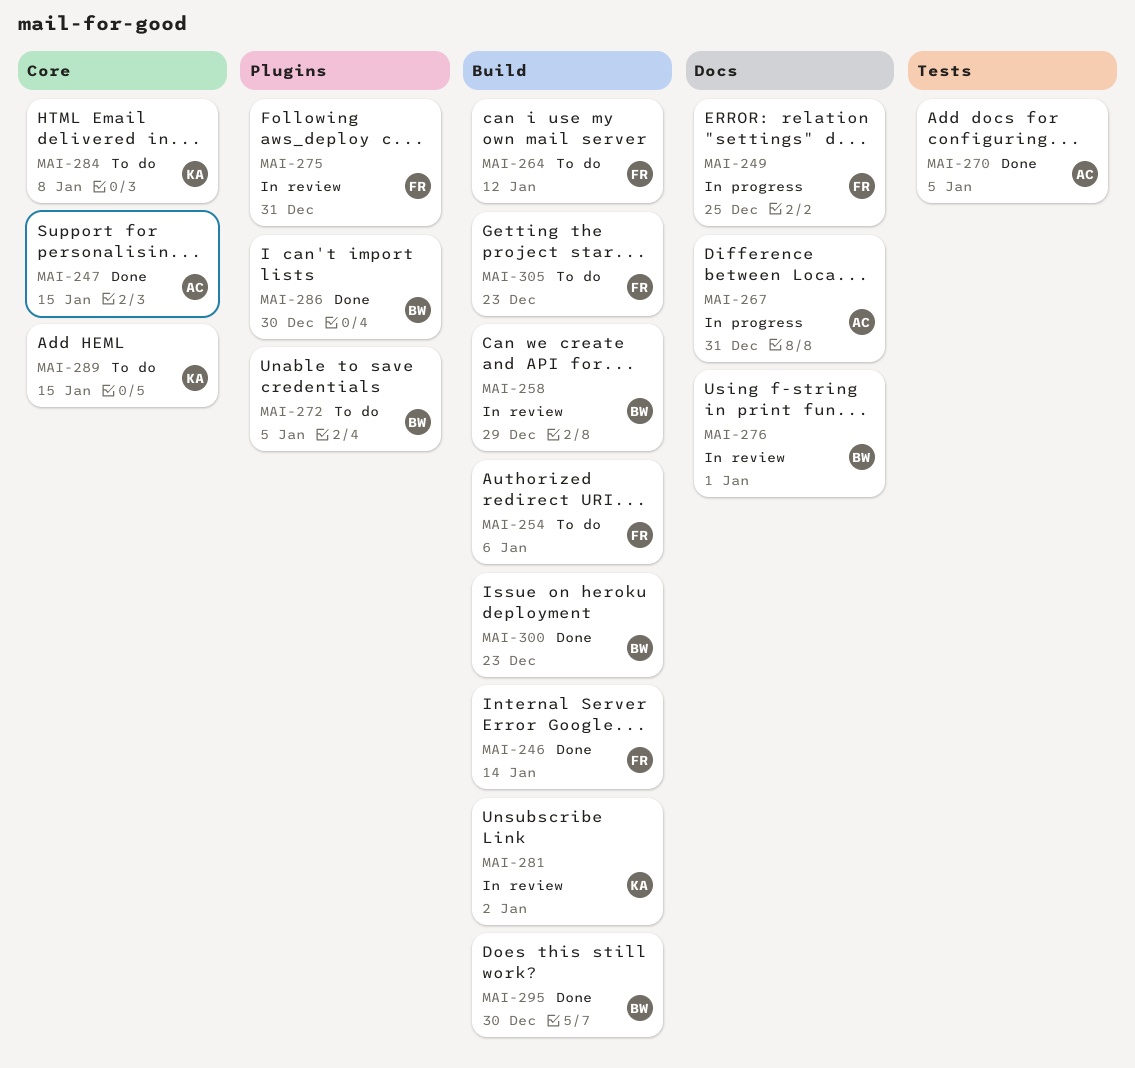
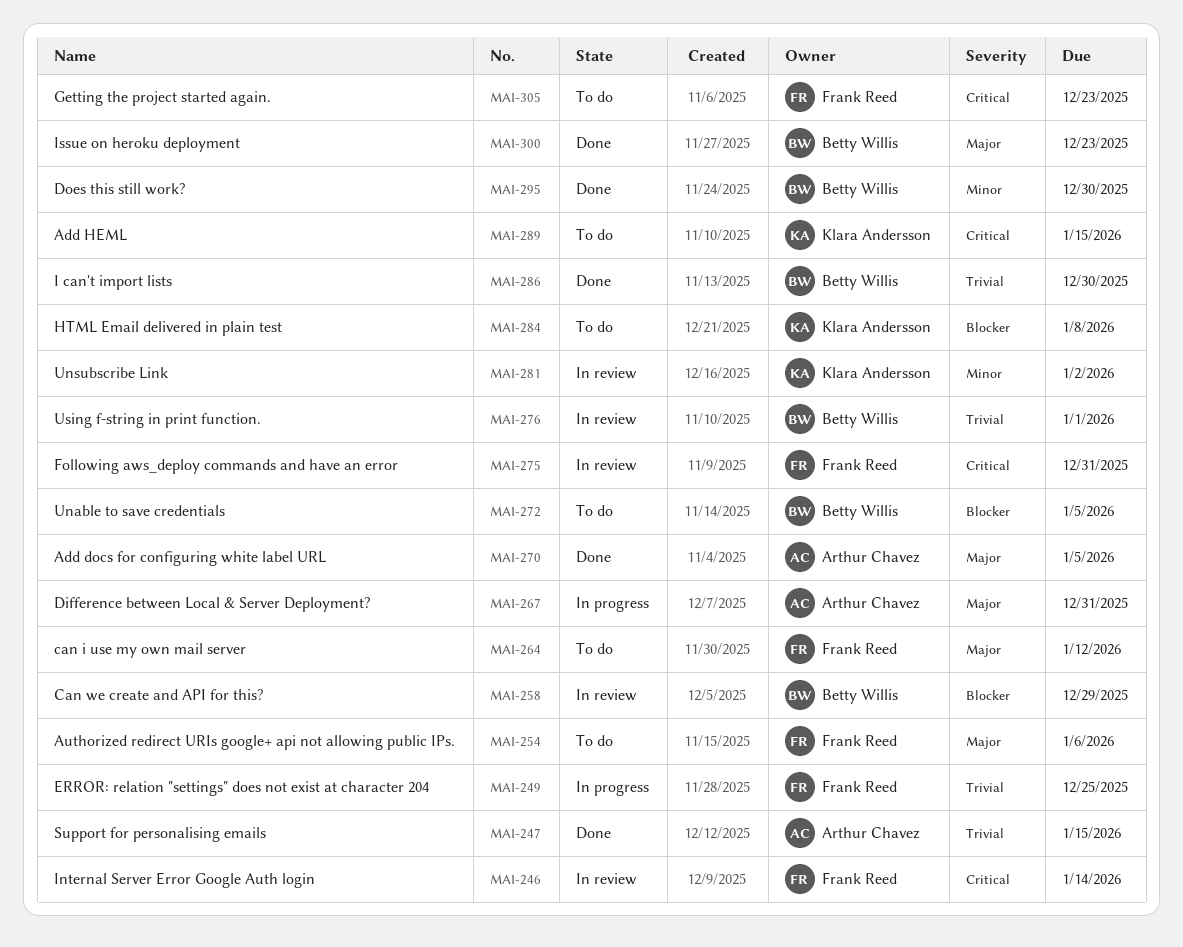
MAI-246, status: Done -> In review

